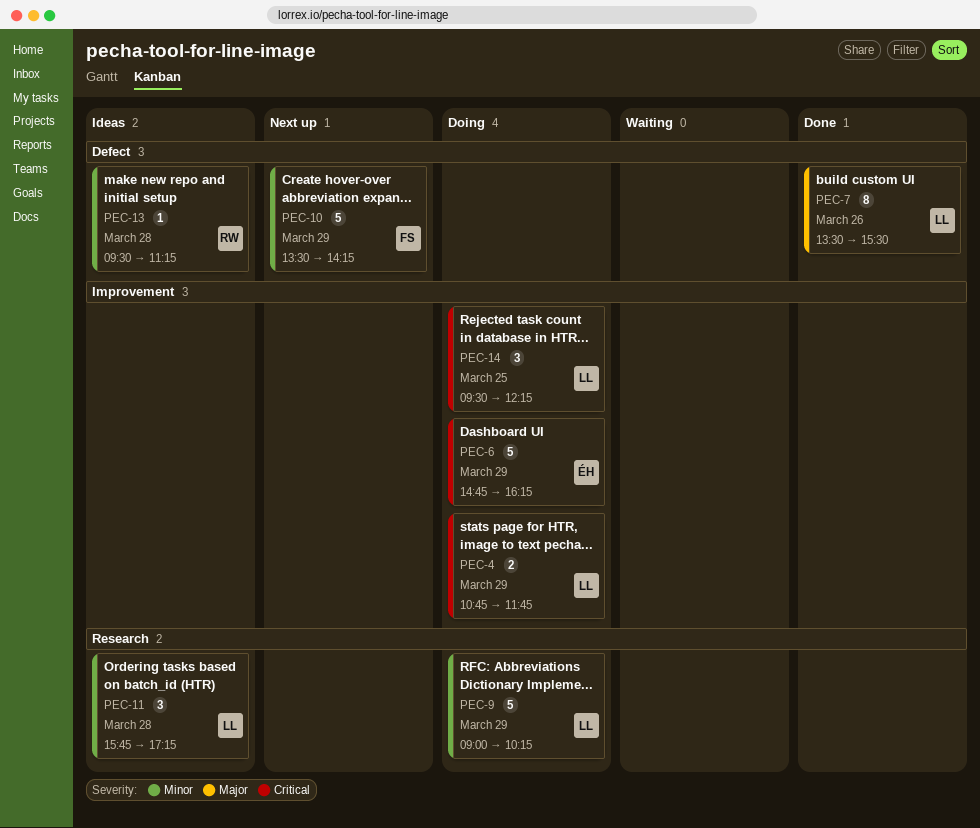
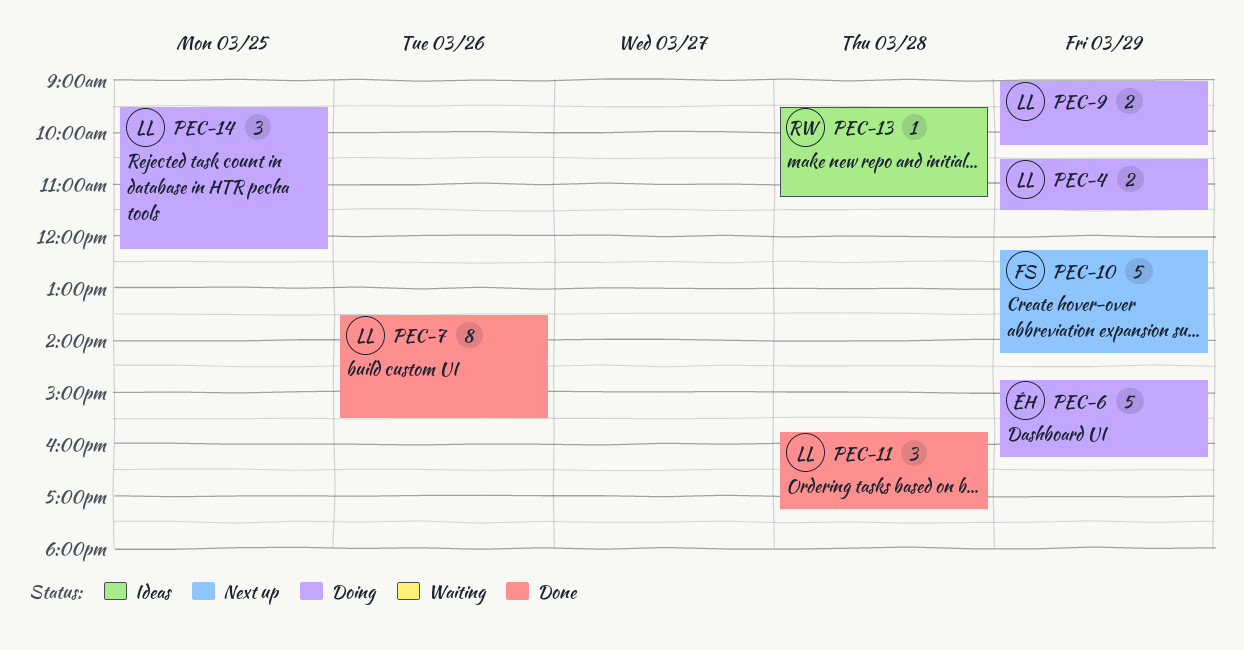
PEC-4, begins: 10:45 -> 10:30
PEC-4, ends: 11:45 -> 11:30
PEC-9, estimate: 5 -> 2
PEC-10, begins: 13:30 -> 12:15
PEC-11, status: Ideas -> Done

